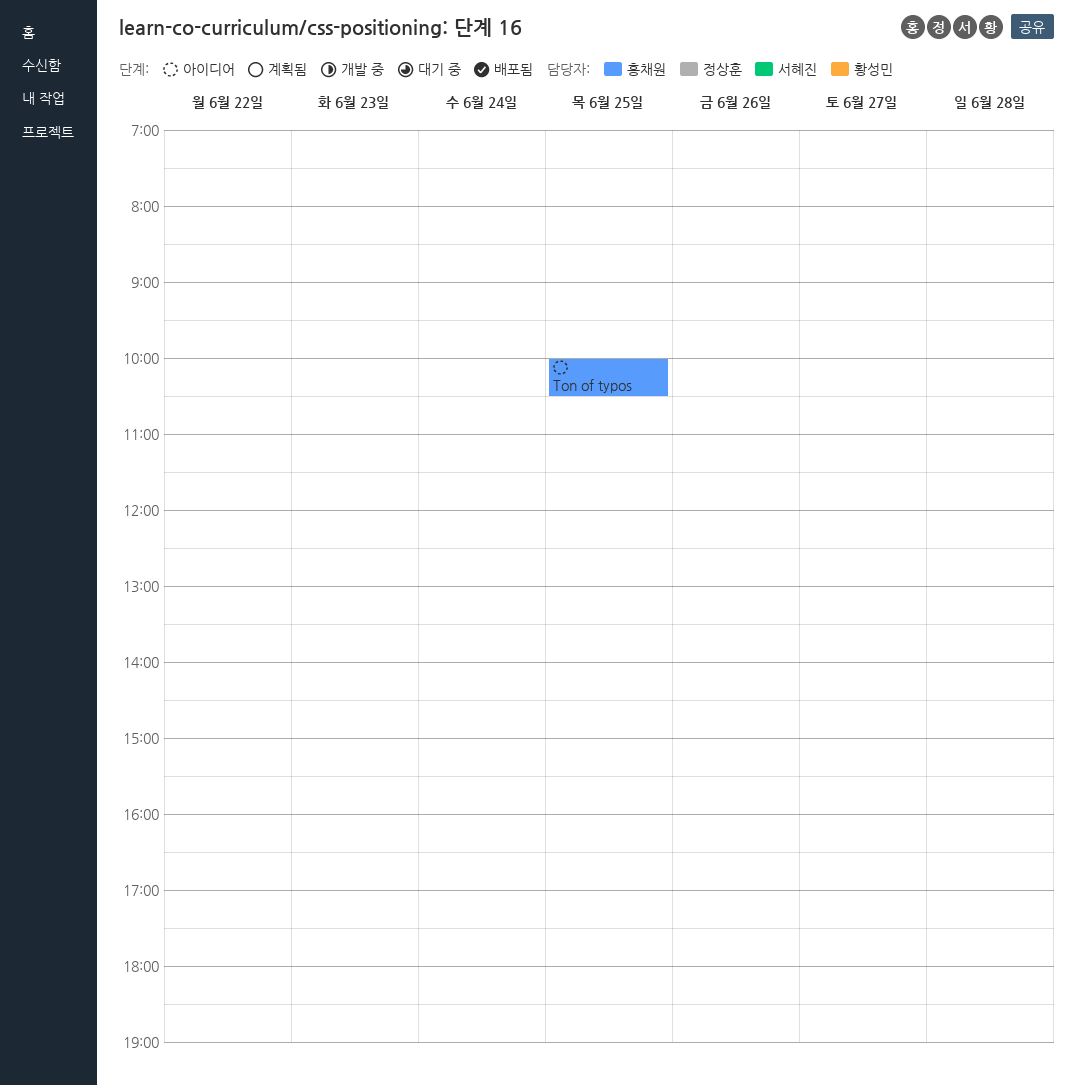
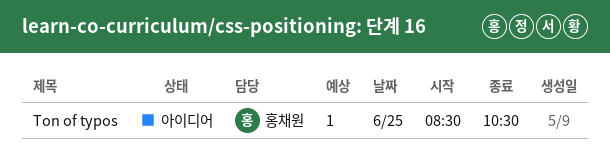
Ton of typos, begins: 10:00 -> 08:30

